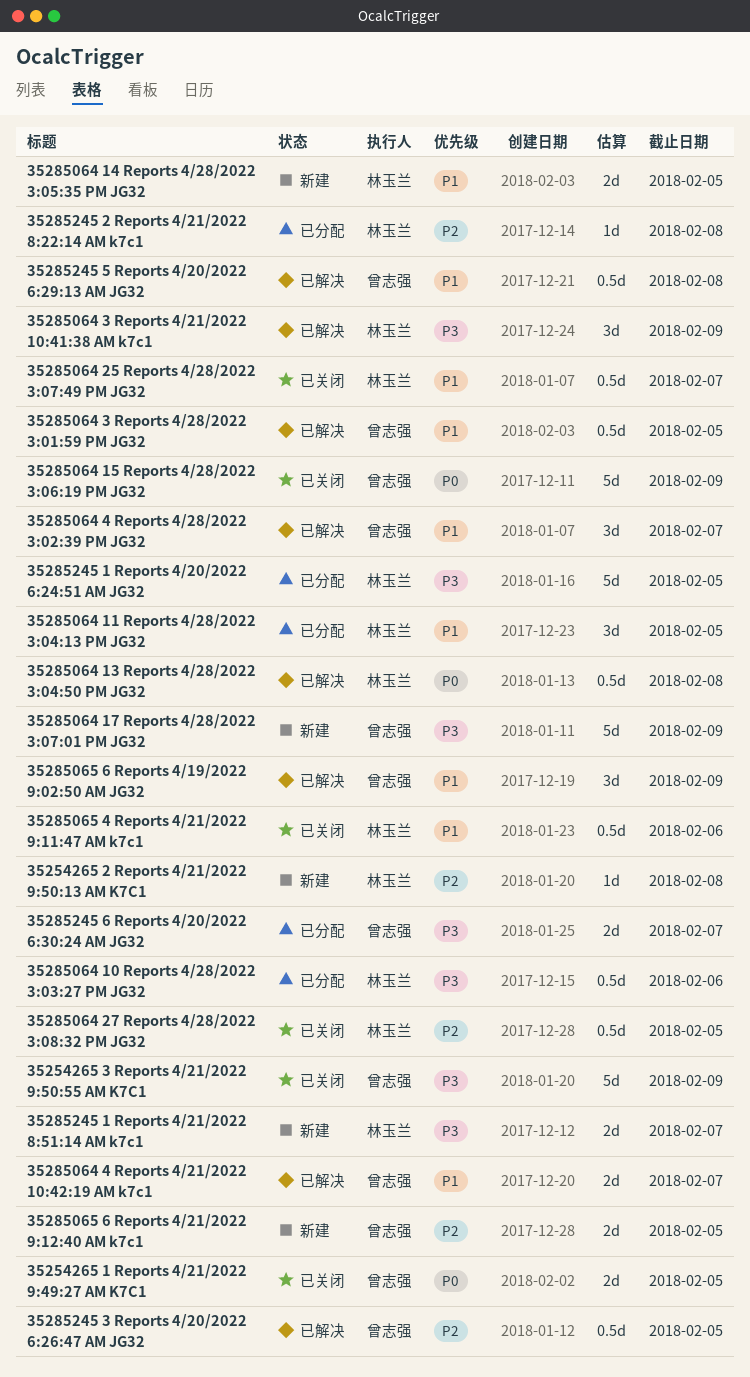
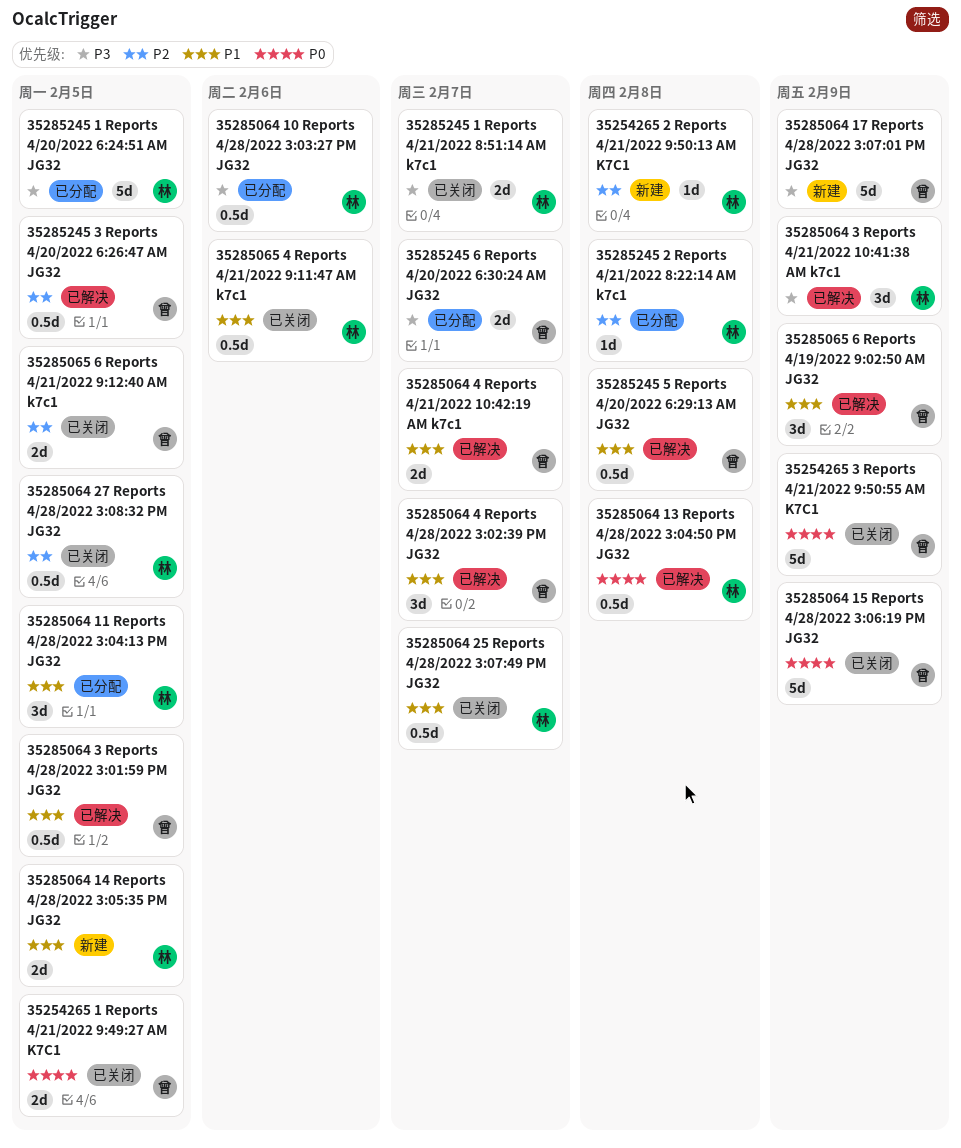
35254265 3 Reports 4/21/2022 9:50:55 AM K7C1, priority: P3 -> P0
35285065 6 Reports 4/21/2022 9:12:40 AM k7c1, status: 新建 -> 已关闭
35285245 1 Reports 4/21/2022 8:51:14 AM k7c1, status: 新建 -> 已关闭

